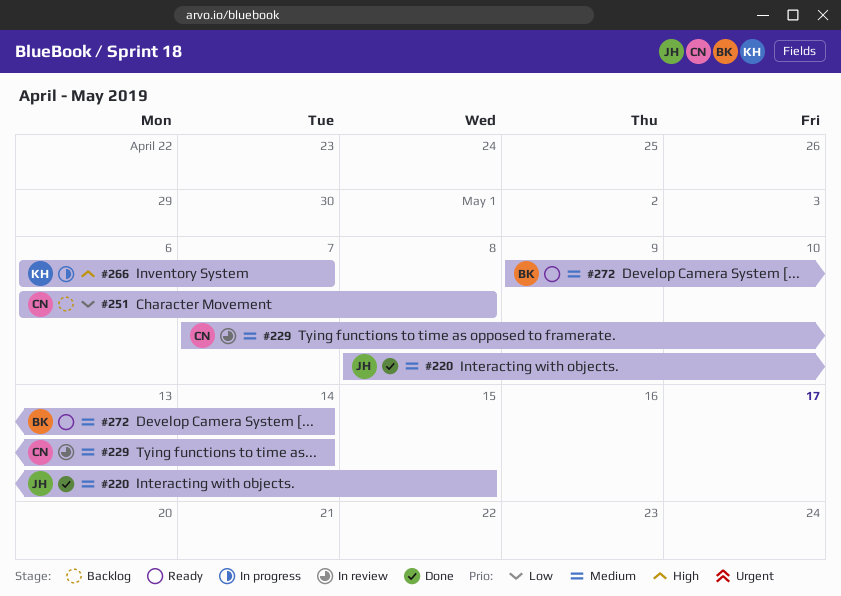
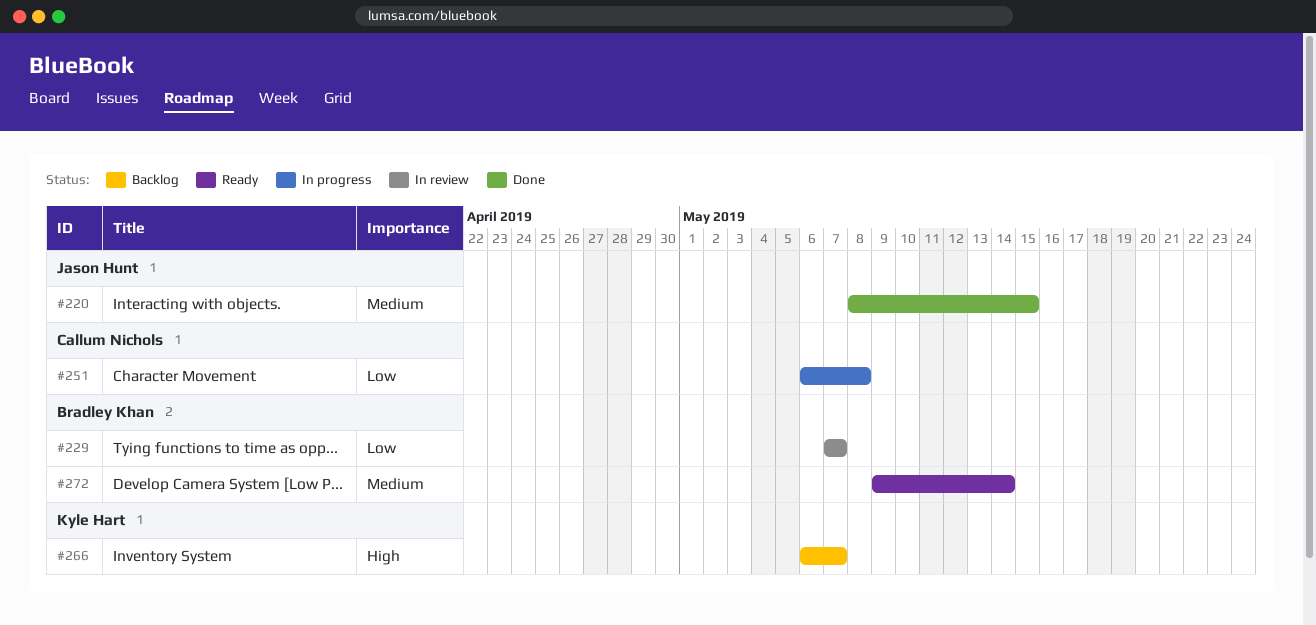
#229, owner: Callum Nichols -> Bradley Khan
#229, priority: Medium -> Low
#229, due: May 14 -> May 7
#251, status: Backlog -> In progress
#266, status: In progress -> Backlog

